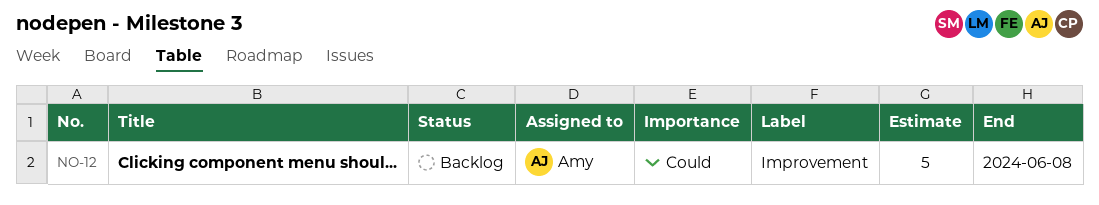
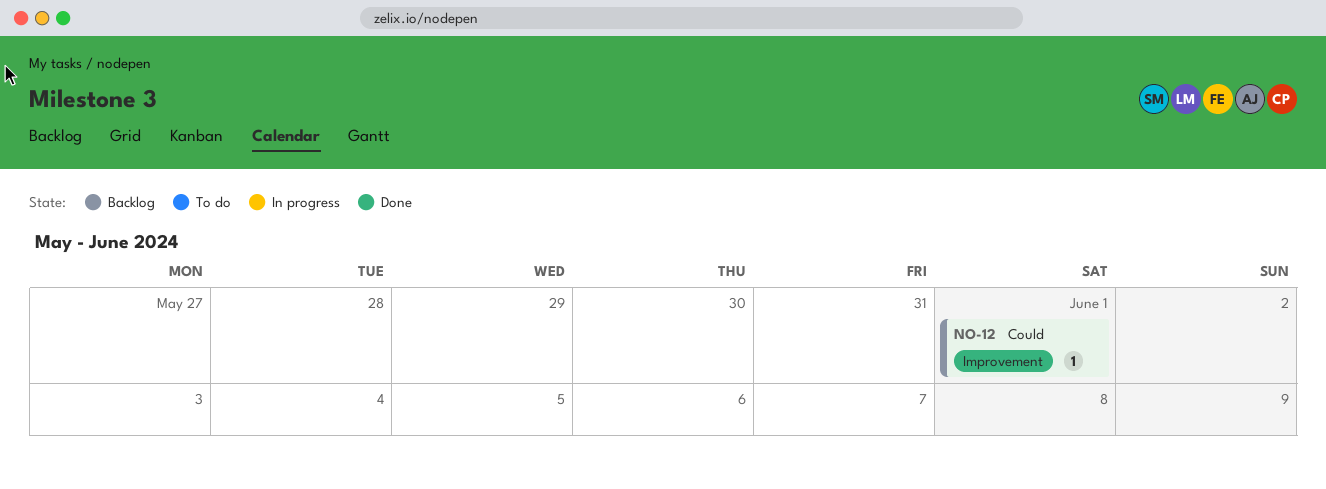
NO-12, estimate: 5 -> 1
NO-12, due: Jun 8 -> Jun 1

